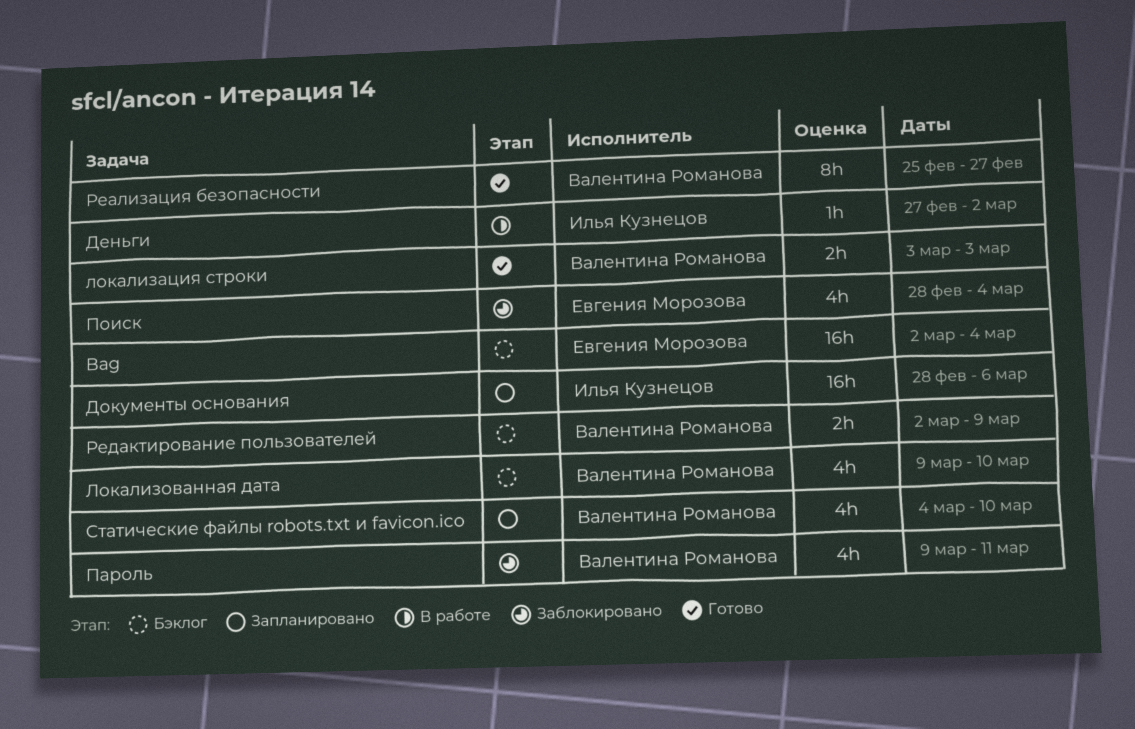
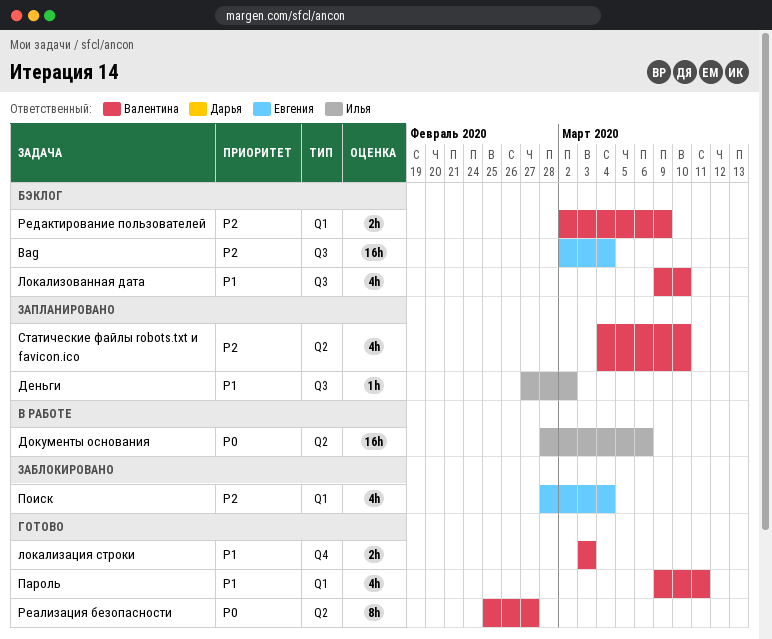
Деньги, status: В работе -> Запланировано
Документы основания, status: Запланировано -> В работе
Пароль, status: Заблокировано -> Готово

